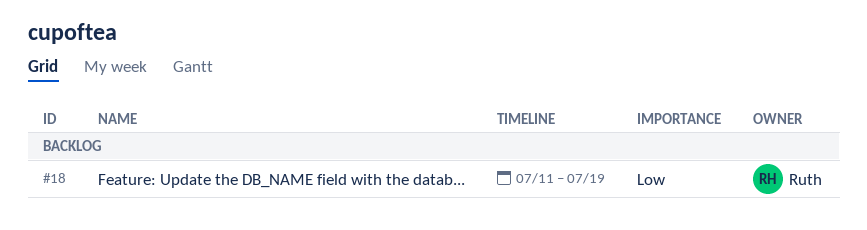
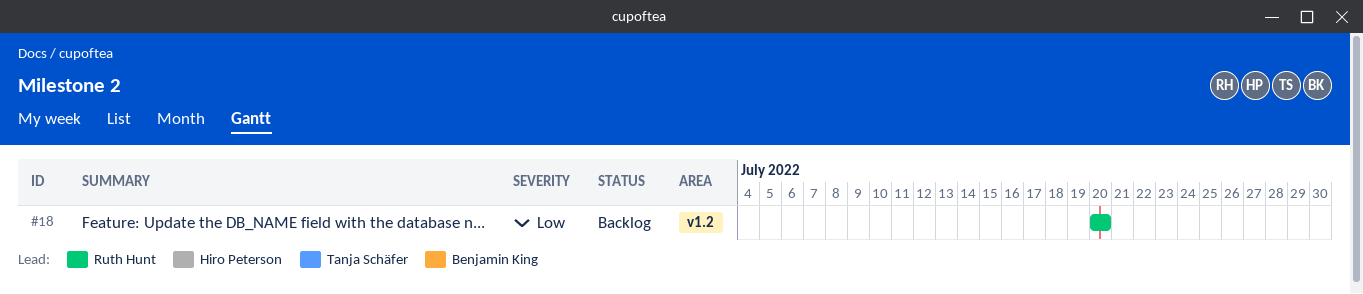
#18, start: Jul 11 -> Jul 20
#18, due: Jul 19 -> Jul 20

